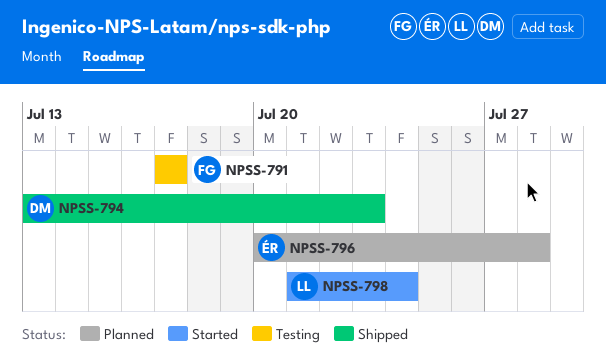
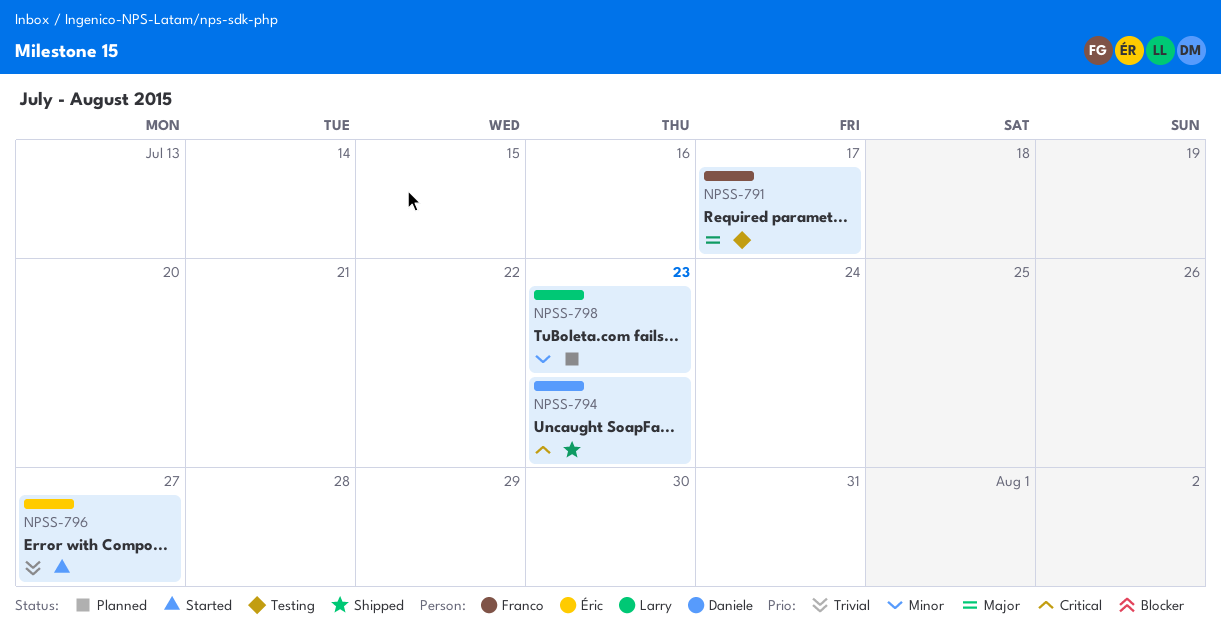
NPSS-796, status: Planned -> Started
NPSS-796, due: Jul 28 -> Jul 27
NPSS-798, status: Started -> Planned
NPSS-798, due: Jul 24 -> Jul 23

